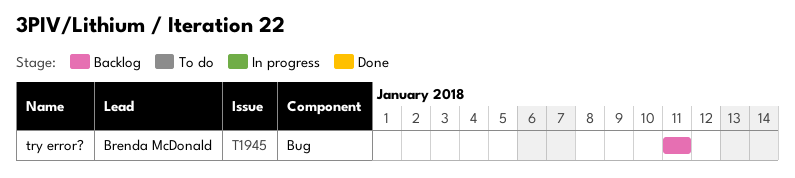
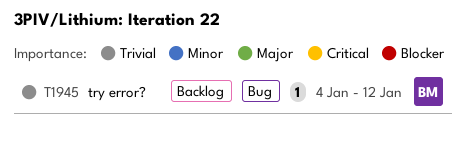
T1945, start: Jan 11 -> Jan 4
T1945, due: Jan 11 -> Jan 12

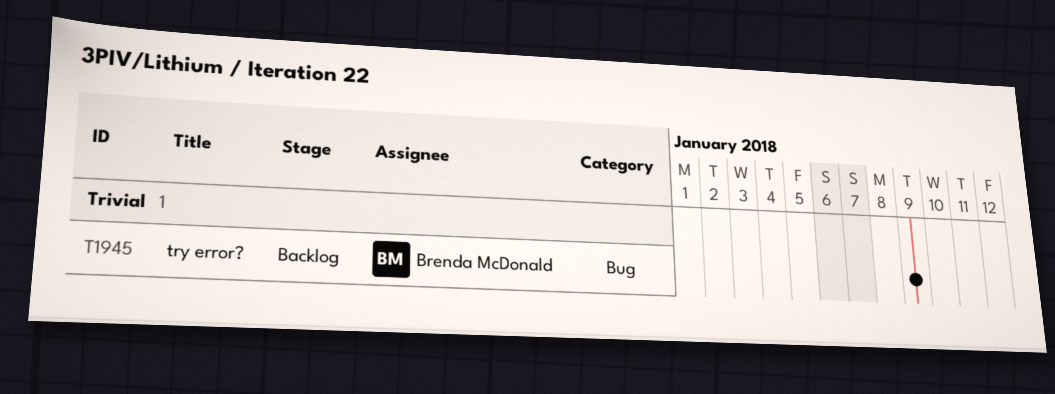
T1945, start: Jan 4 -> Jan 9
T1945, due: Jan 12 -> Jan 9

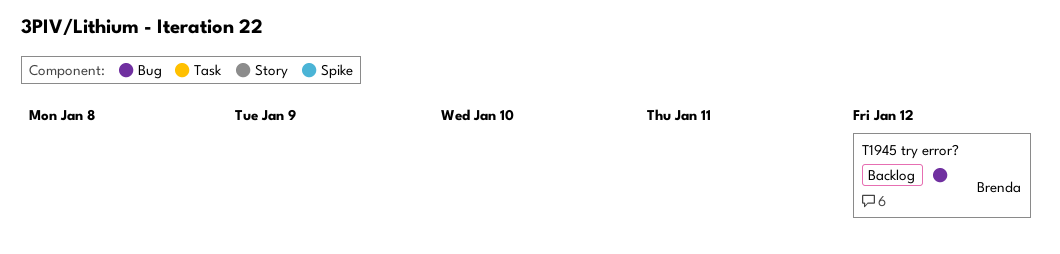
T1945, due: Jan 9 -> Jan 12

